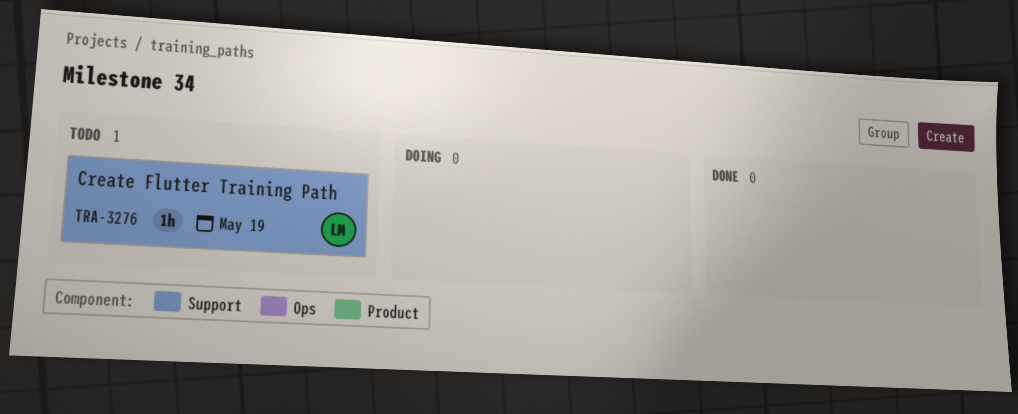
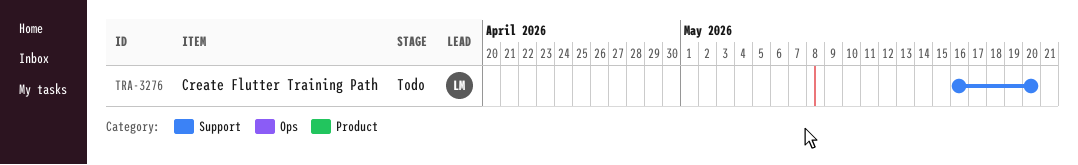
TRA-3276, due: May 19 -> May 20

